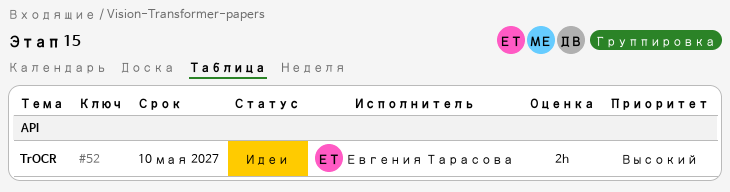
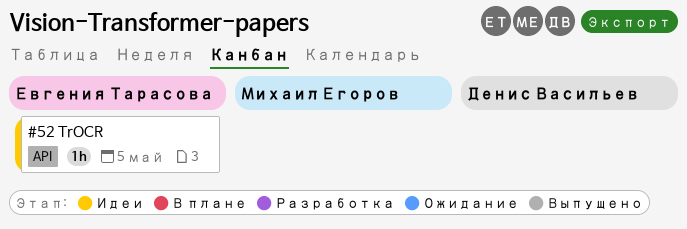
#52, estimate: 2h -> 1h
#52, due: May 10 -> May 5

